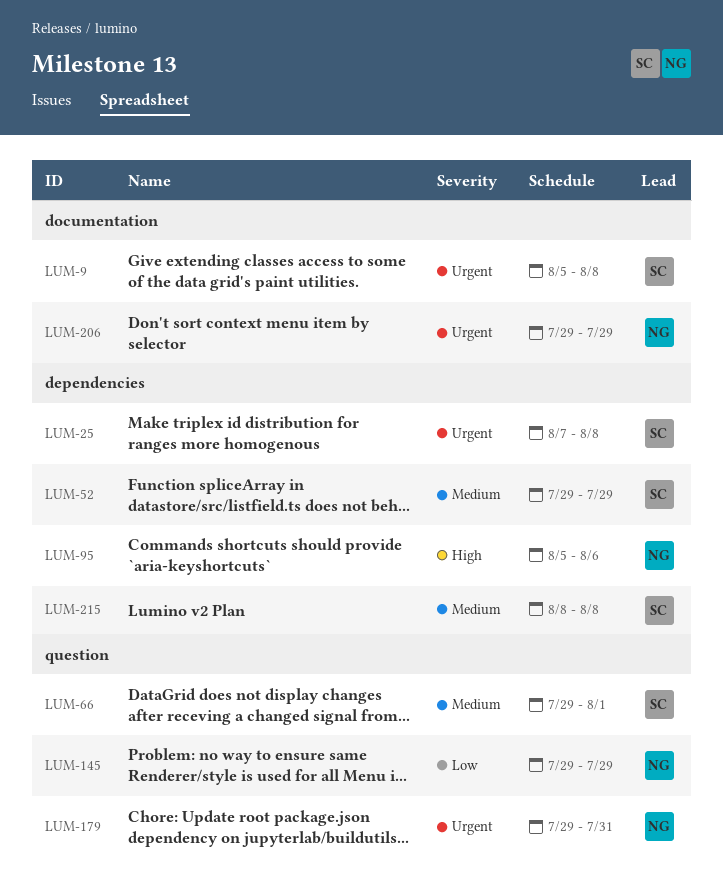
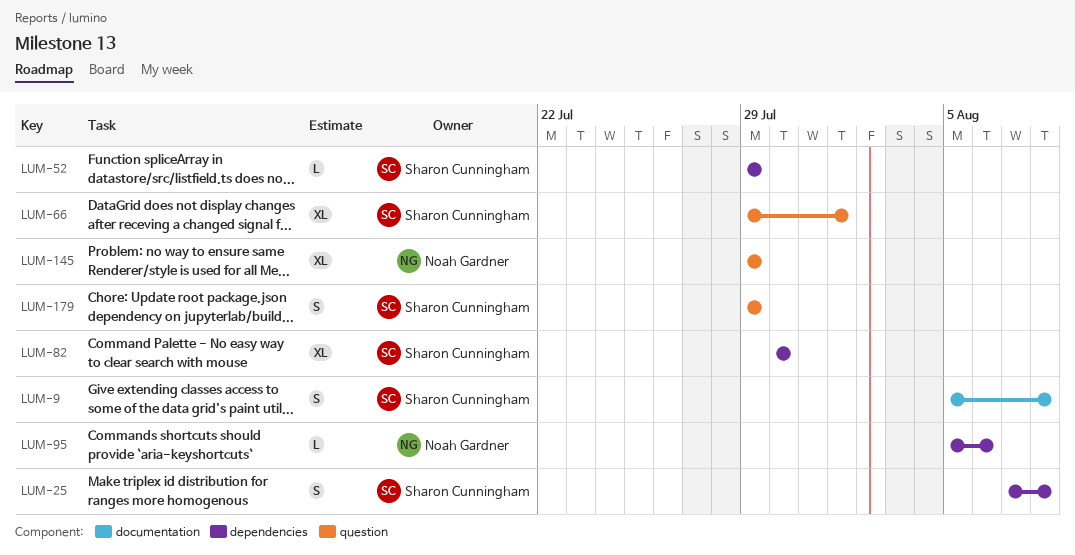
LUM-82: none -> present
LUM-179, owner: Noah Gardner -> Sharon Cunningham
LUM-179, due: Jul 31 -> Jul 29
LUM-206: present -> none
LUM-215: present -> none

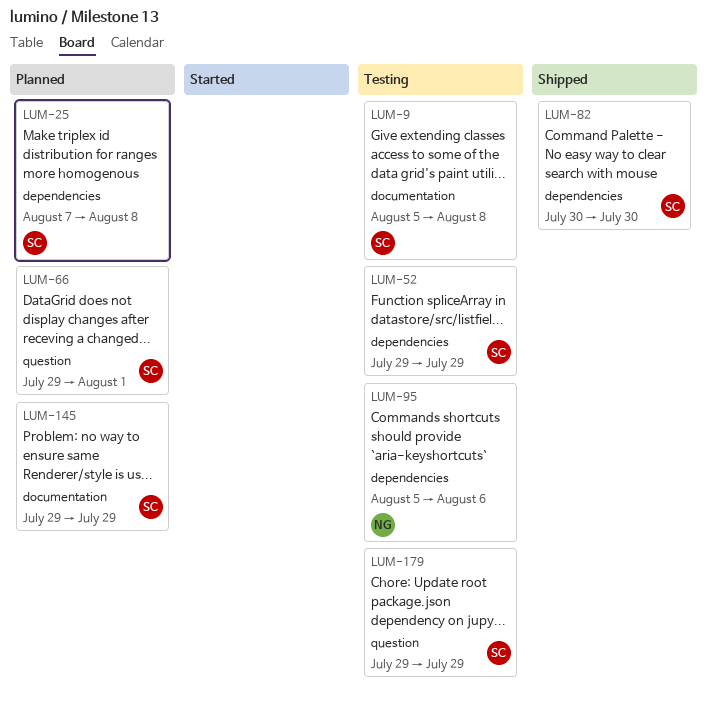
LUM-145, owner: Noah Gardner -> Sharon Cunningham
LUM-145, label: question -> documentation

